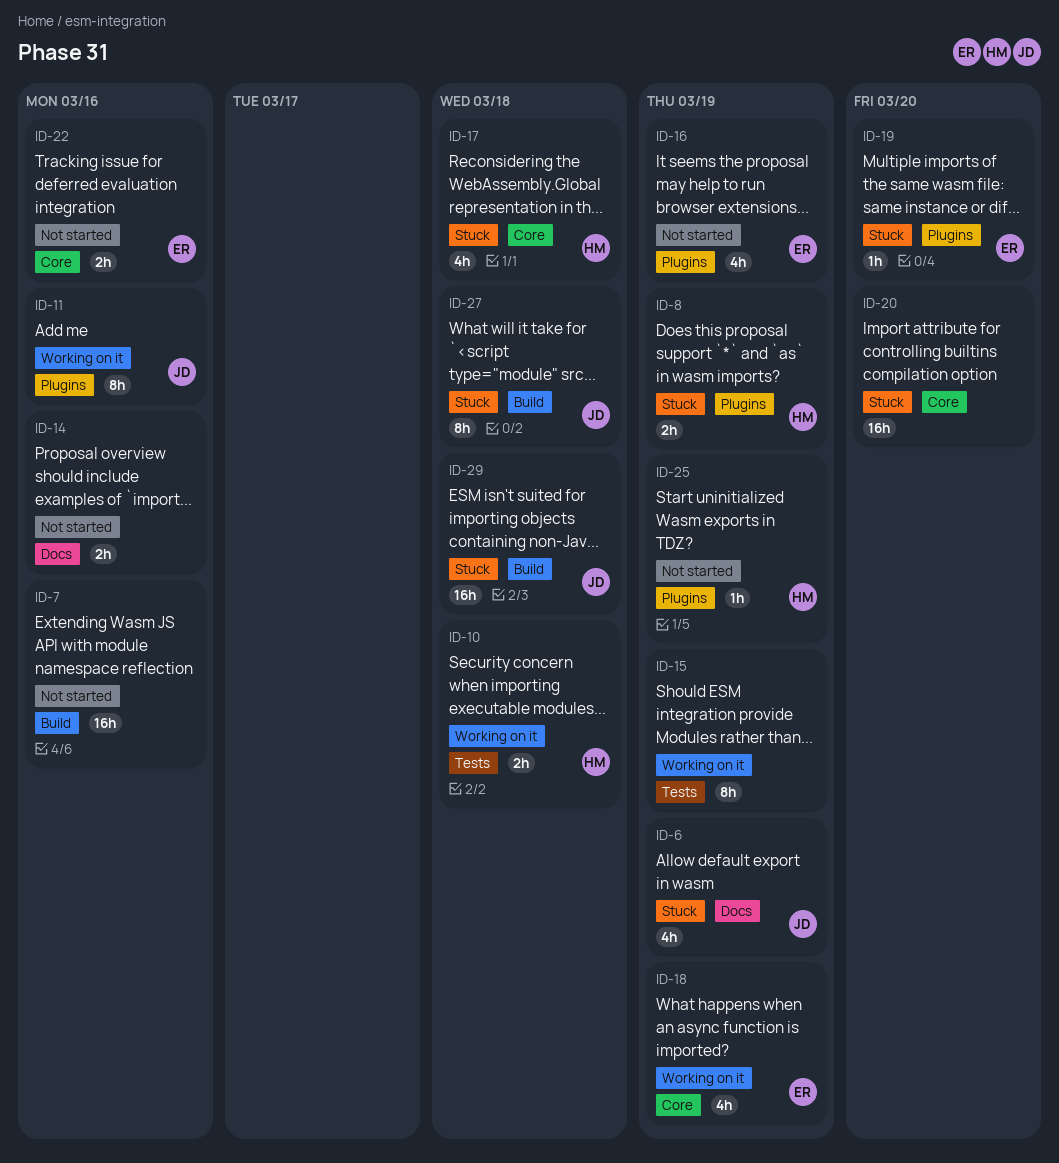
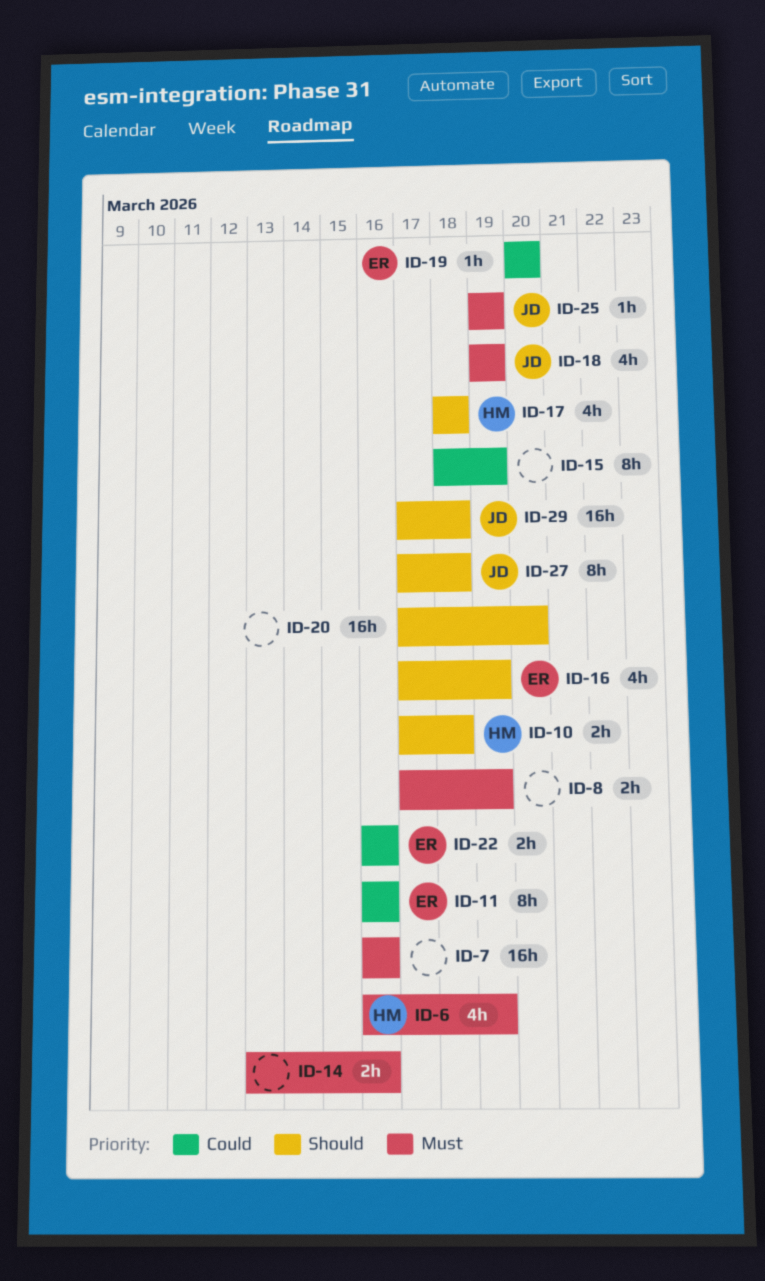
ID-6, owner: JD -> HM
ID-8, owner: HM -> none
ID-11, owner: JD -> ER
ID-18, owner: ER -> JD
ID-25, owner: HM -> JD

